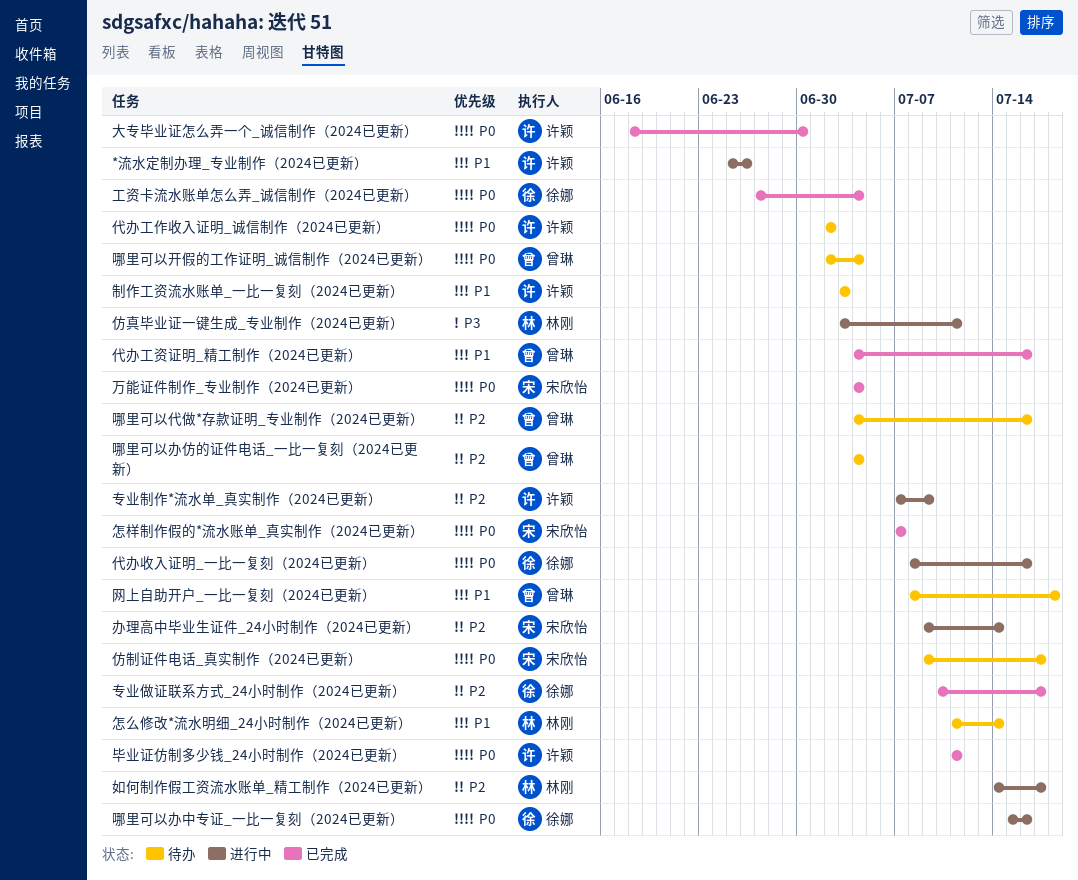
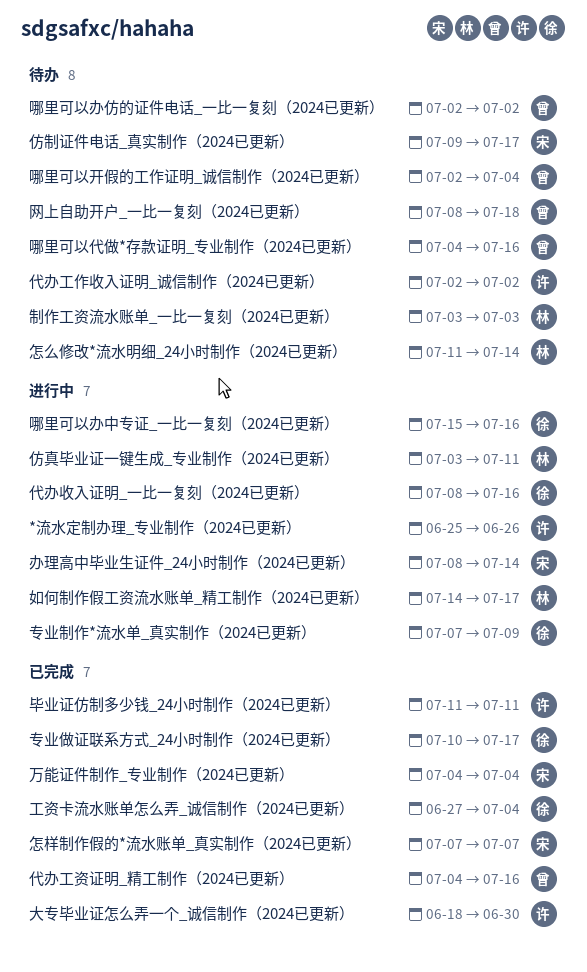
专业制作*流水单_真实制作（2024已更新）, owner: 许颖 -> 徐娜
制作工资流水账单_一比一复刻（2024已更新）, owner: 许颖 -> 林刚
办理高中毕业生证件_24小时制作（2024已更新）, start: Jul 9 -> Jul 8
哪里可以办仿的证件电话_一比一复刻（2024已更新）, start: Jul 4 -> Jul 2
哪里可以办仿的证件电话_一比一复刻（2024已更新）, due: Jul 4 -> Jul 2

